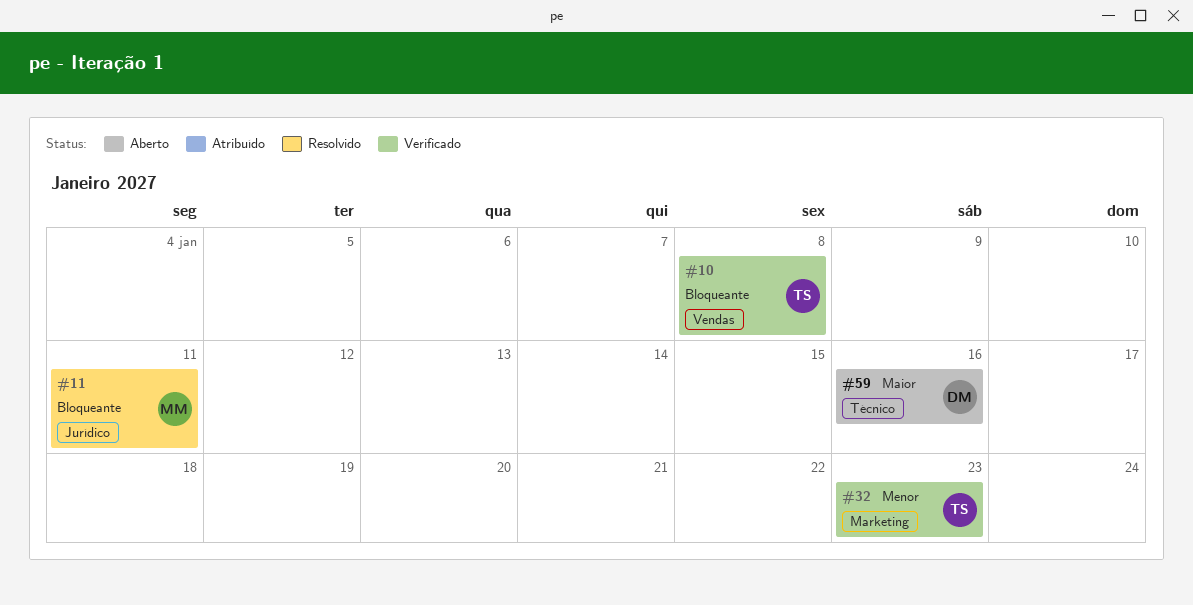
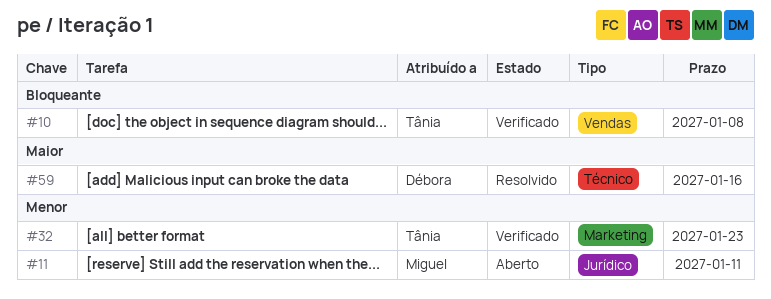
#11, status: Resolvido -> Aberto
#11, priority: Bloqueante -> Menor
#59, status: Aberto -> Resolvido

